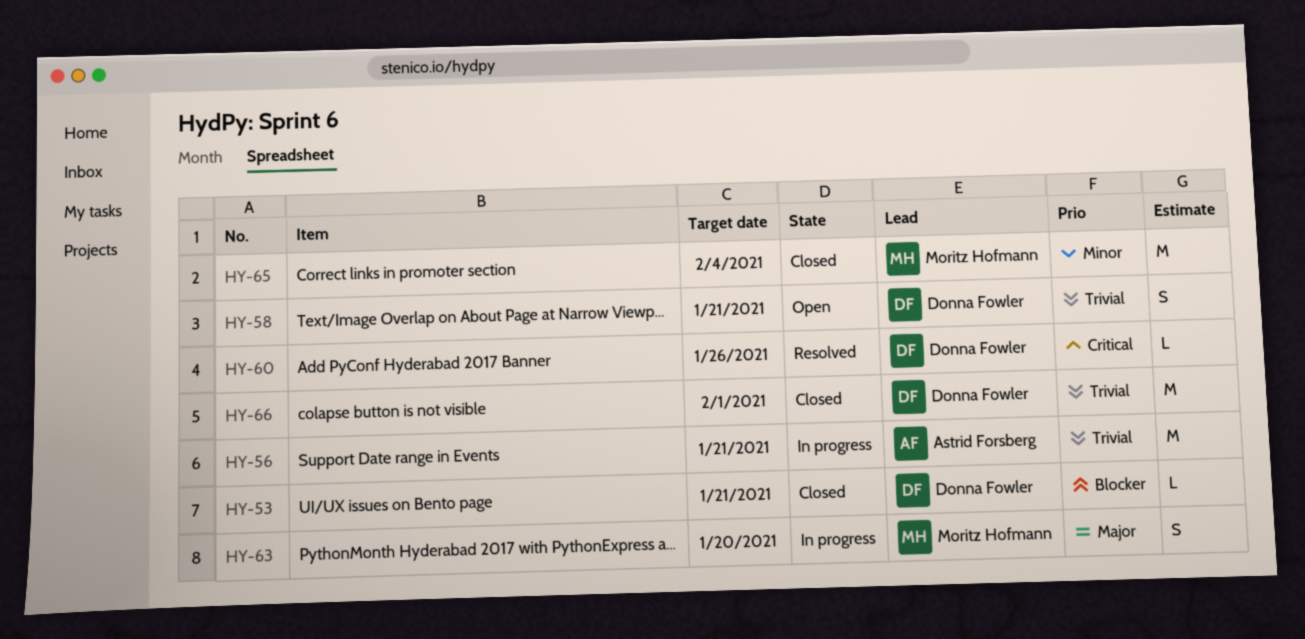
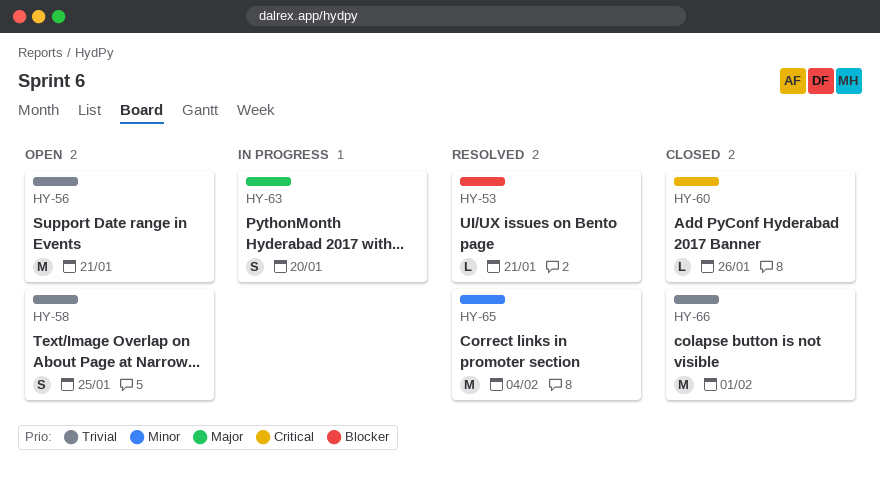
HY-53, status: Closed -> Resolved
HY-56, status: In progress -> Open
HY-58, due: Jan 21 -> Jan 25
HY-60, status: Resolved -> Closed
HY-65, status: Closed -> Resolved

